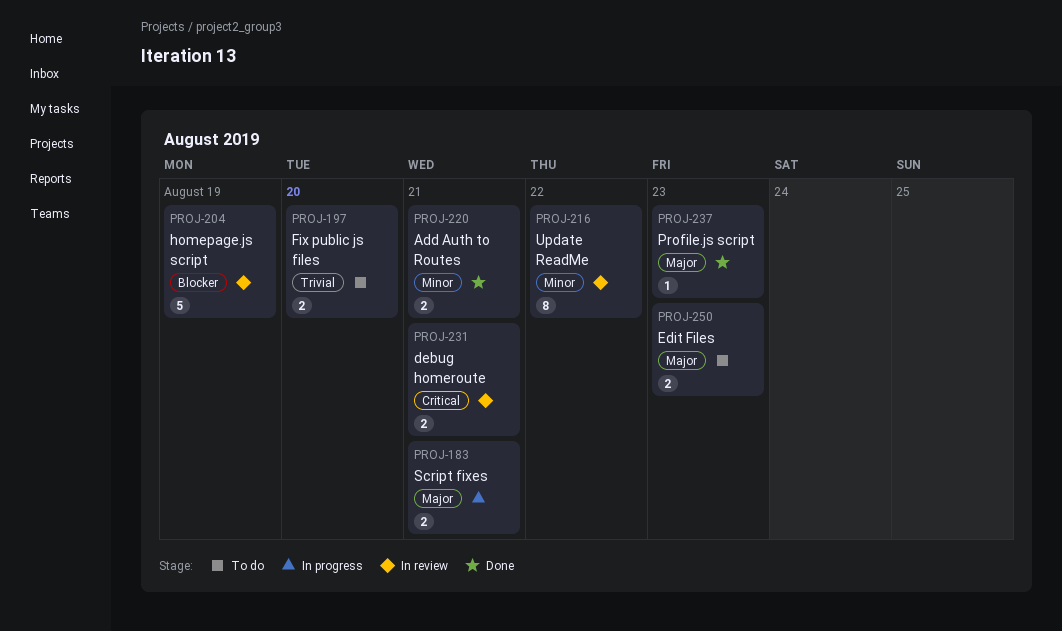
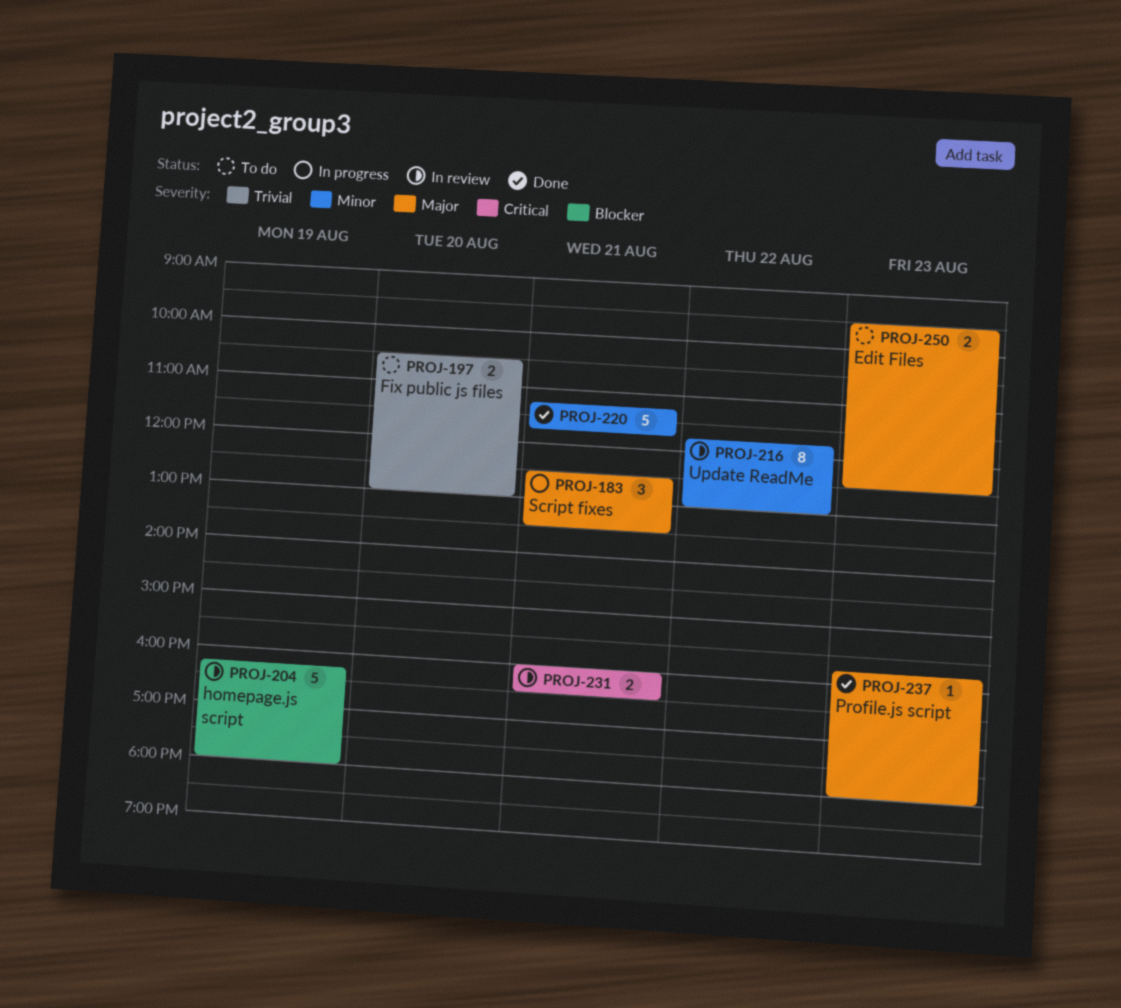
PROJ-183, estimate: 2 -> 3
PROJ-220, estimate: 2 -> 5

